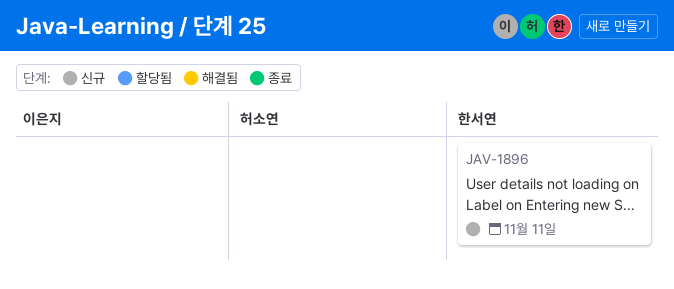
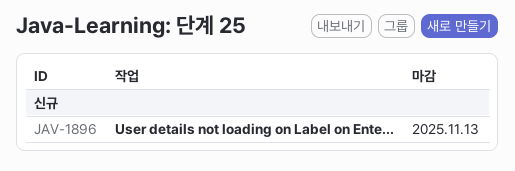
JAV-1896, due: Nov 11 -> Nov 13

